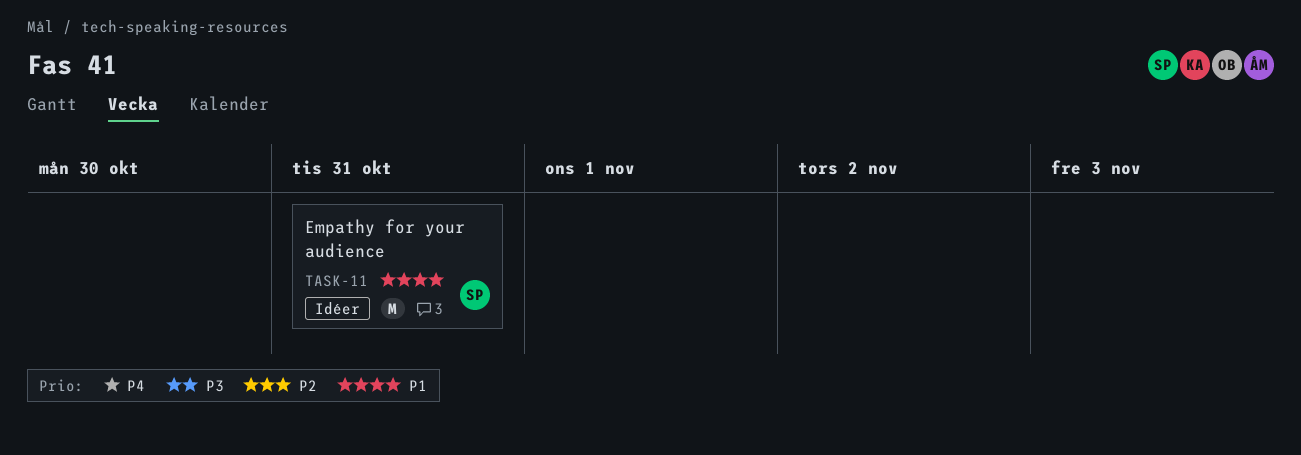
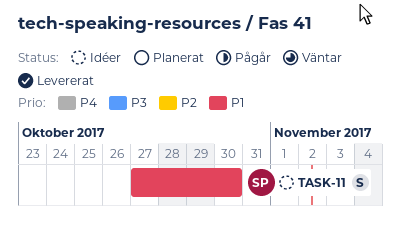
TASK-11, estimate: M -> S
TASK-11, due: Oct 31 -> Oct 30

